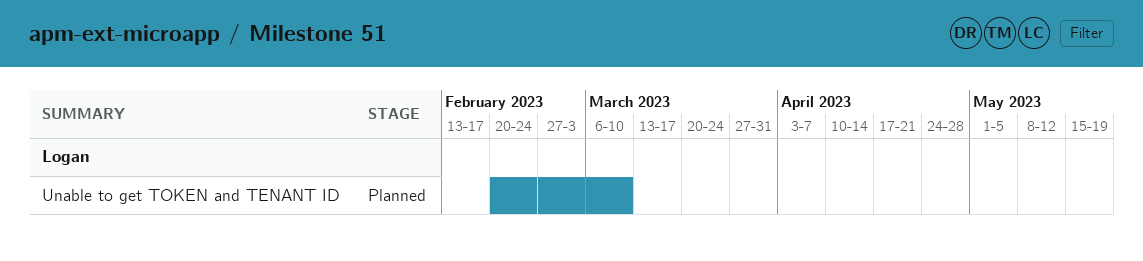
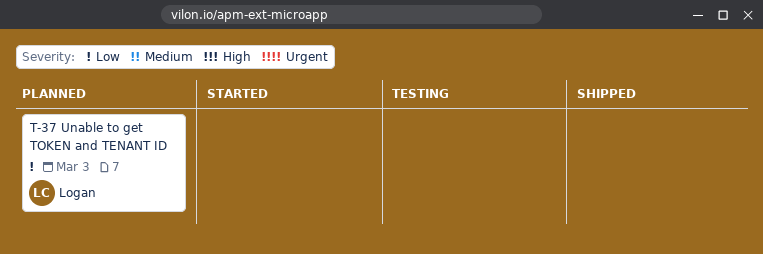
Unable to get TOKEN and TENANT ID, due: Mar 10 -> Mar 3

